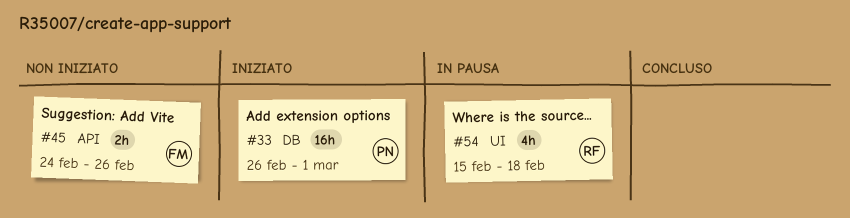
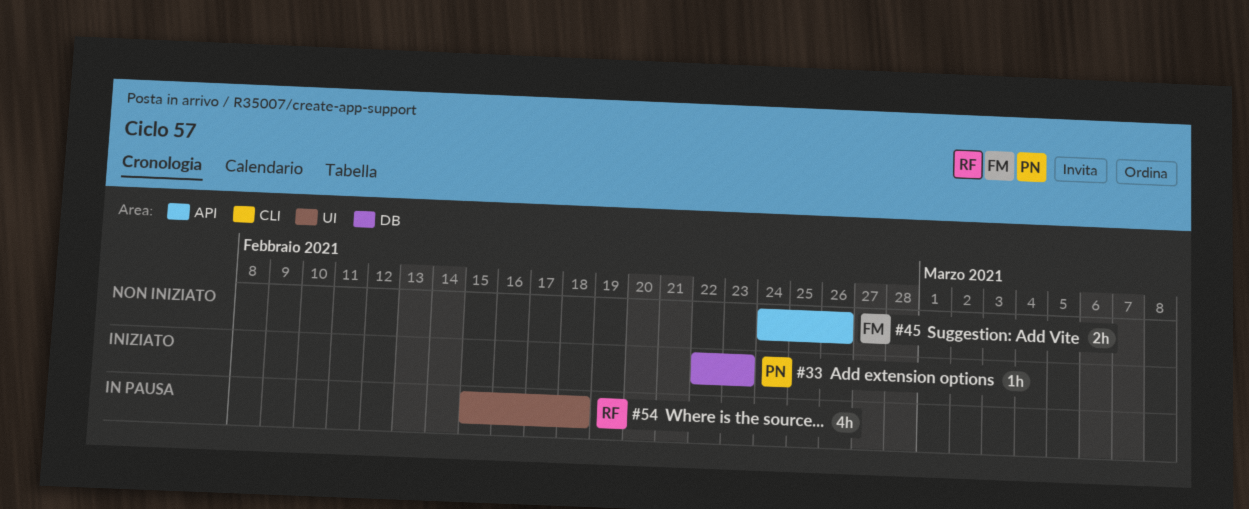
#33, estimate: 16h -> 1h
#33, start: Feb 26 -> Feb 22
#33, due: Mar 1 -> Feb 23

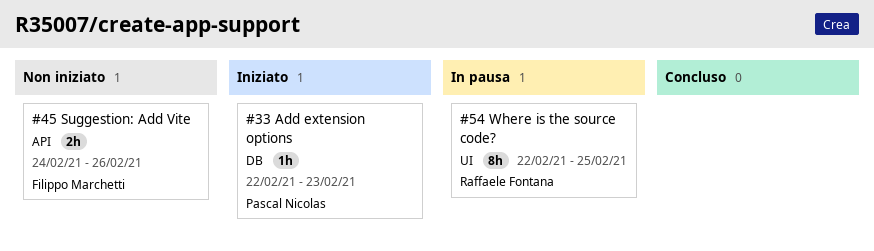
#54, estimate: 4h -> 8h
#54, start: Feb 15 -> Feb 22
#54, due: Feb 18 -> Feb 25

